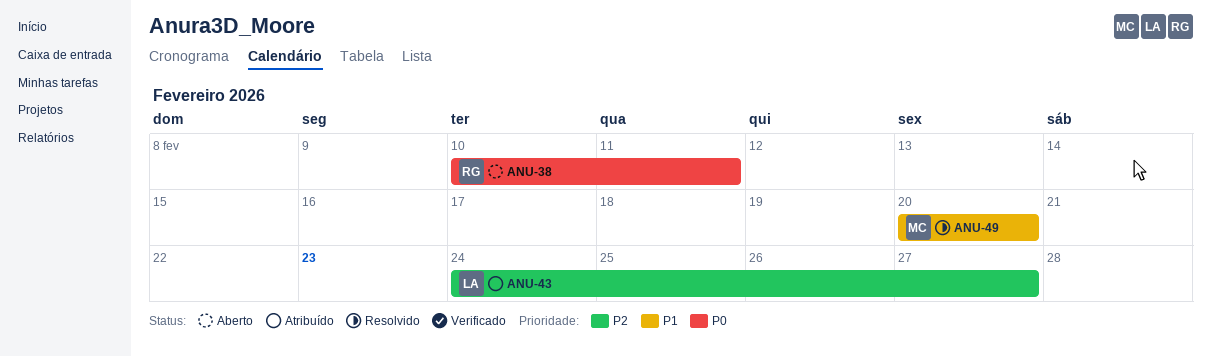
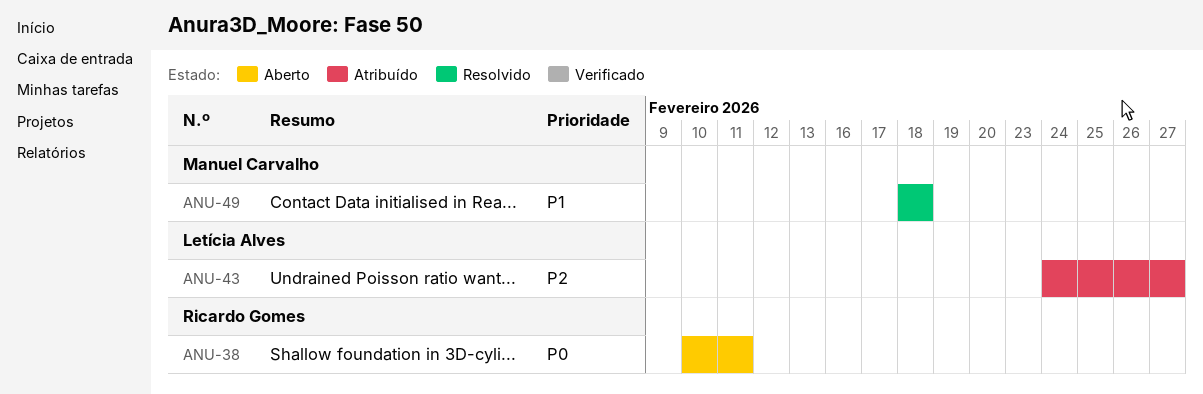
ANU-49, start: Feb 20 -> Feb 18
ANU-49, due: Feb 20 -> Feb 18

